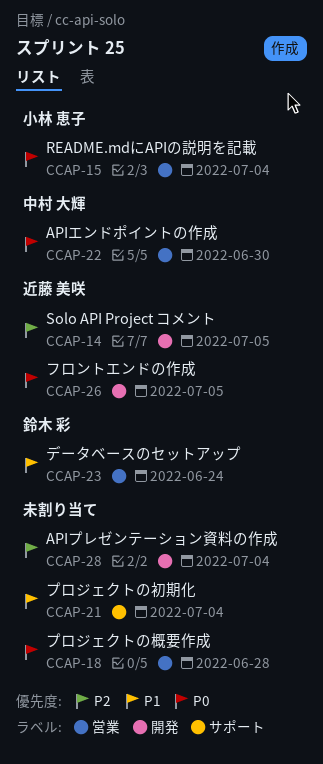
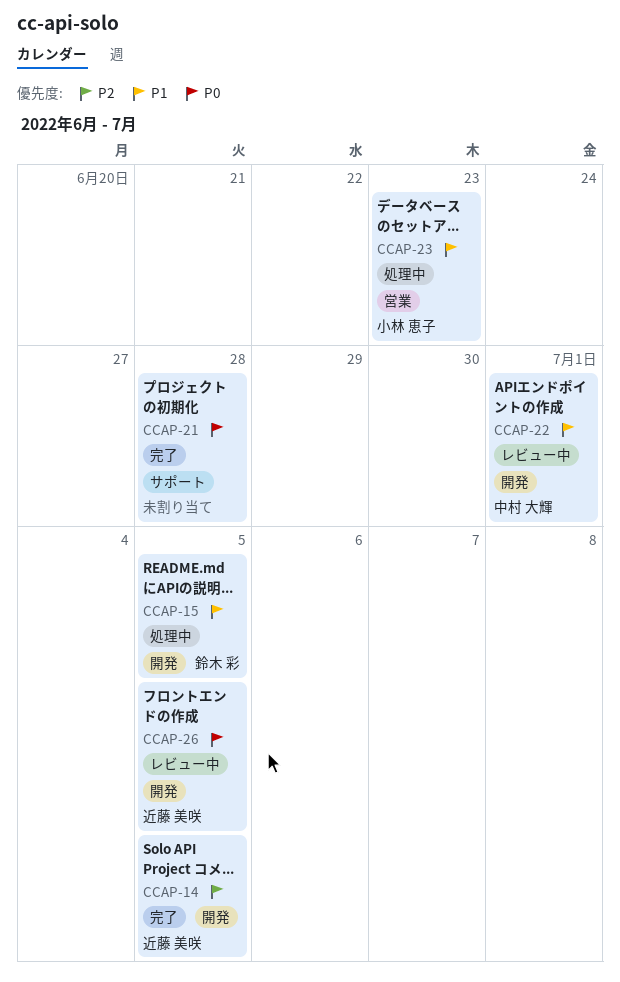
CCAP-15, owner: 小林 恵子 -> 鈴木 彩
CCAP-15, priority: P0 -> P1
CCAP-15, label: 営業 -> 開発
CCAP-15, due: Jul 4 -> Jul 5
CCAP-18: present -> none
CCAP-21, priority: P1 -> P0
CCAP-21, due: Jul 4 -> Jun 28
CCAP-22, priority: P0 -> P1
CCAP-22, label: 営業 -> 開発
CCAP-22, due: Jun 30 -> Jul 1
CCAP-23, owner: 鈴木 彩 -> 小林 恵子
CCAP-23, due: Jun 24 -> Jun 23
CCAP-28: present -> none

